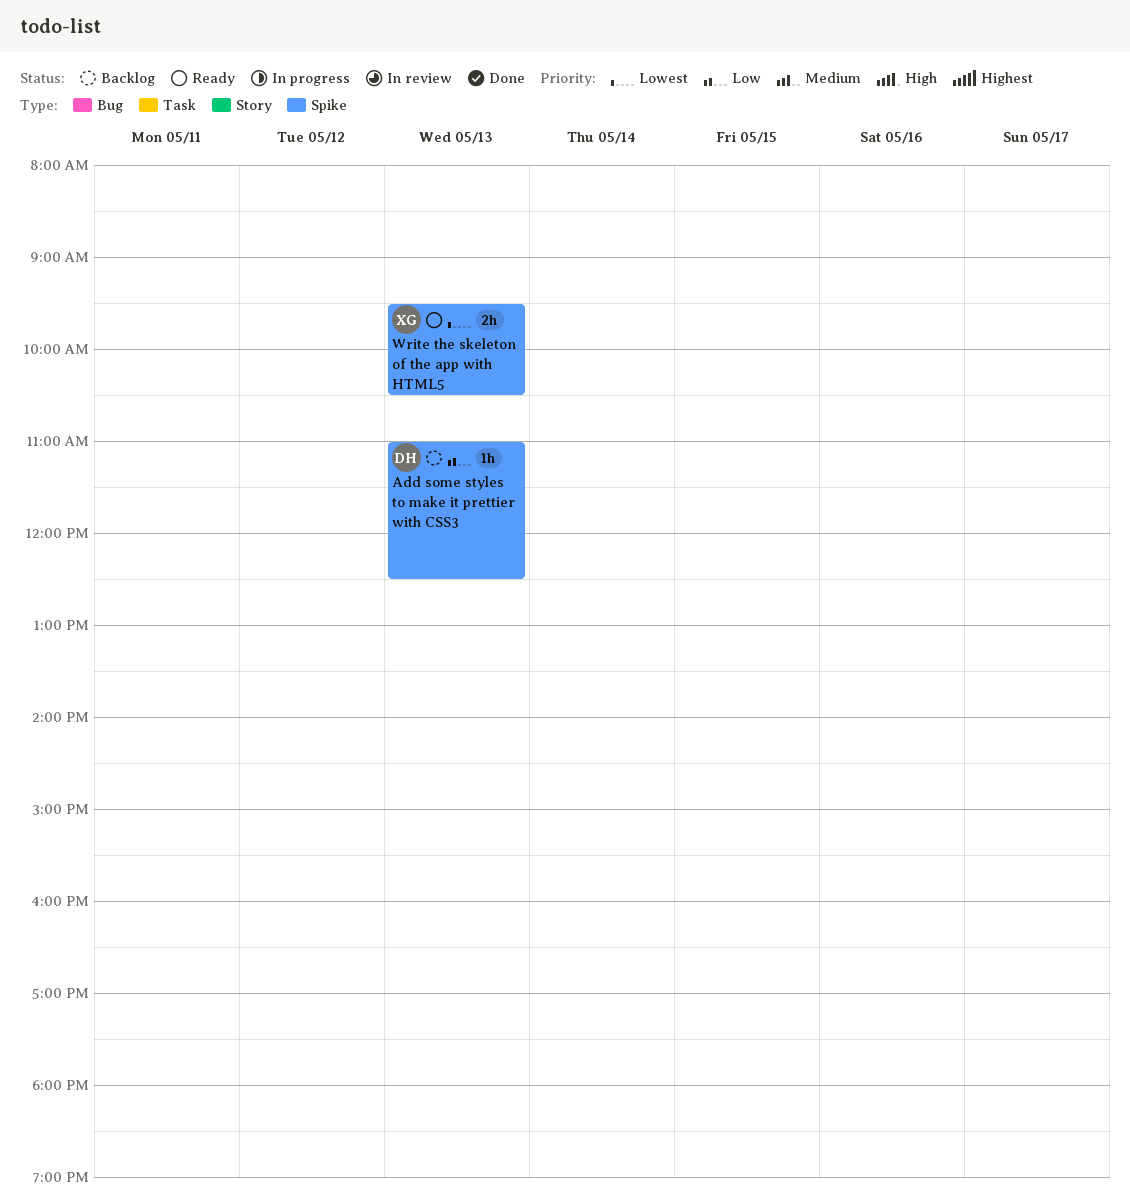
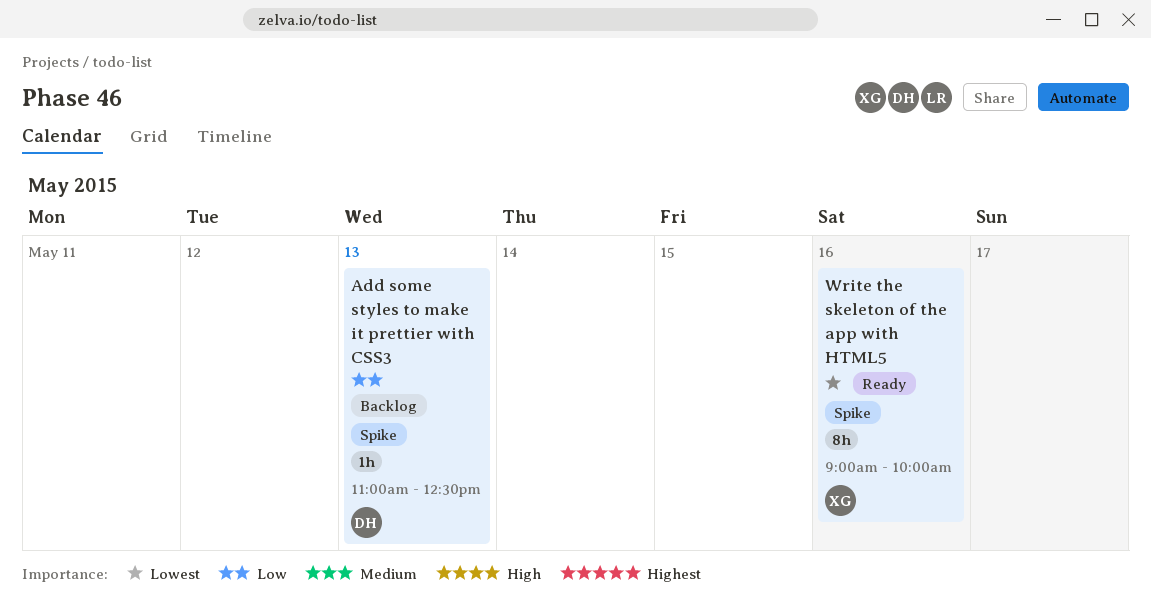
Write the skeleton of the app with HTML5, estimate: 2h -> 8h
Write the skeleton of the app with HTML5, day: May 13 -> May 16
Write the skeleton of the app with HTML5, begins: 09:30 -> 09:00
Write the skeleton of the app with HTML5, ends: 10:30 -> 10:00

